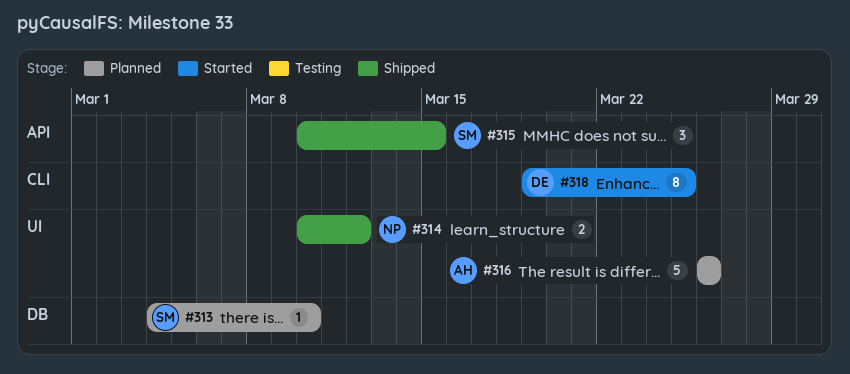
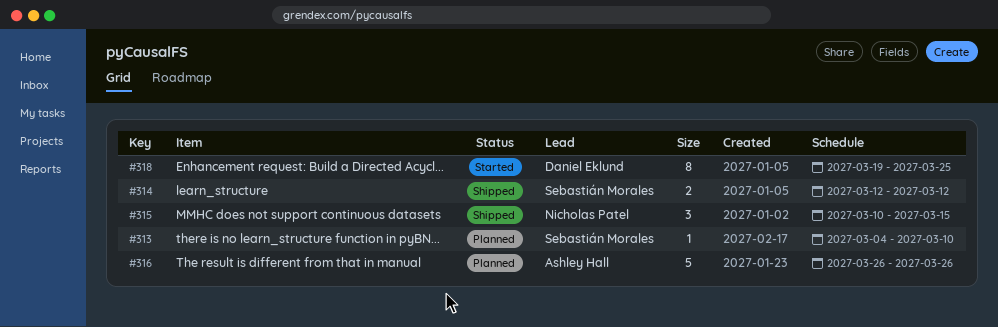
#314, owner: Nicholas Patel -> Sebastián Morales
#314, start: Mar 10 -> Mar 12
#315, owner: Sebastián Morales -> Nicholas Patel

